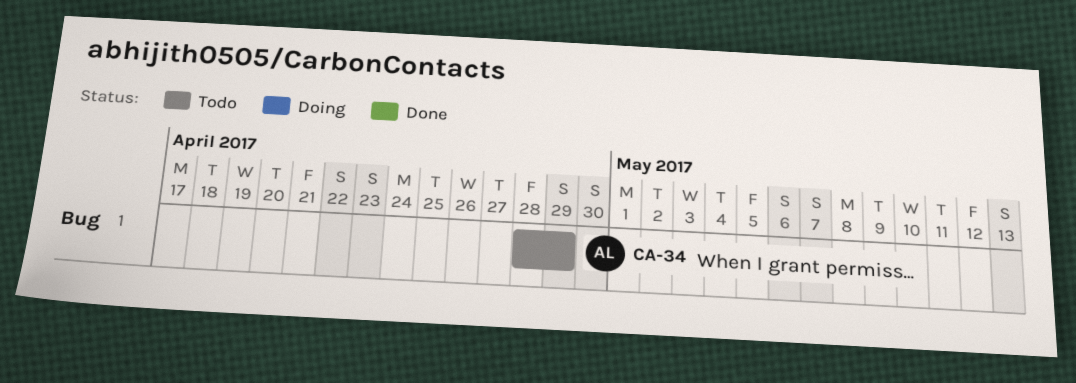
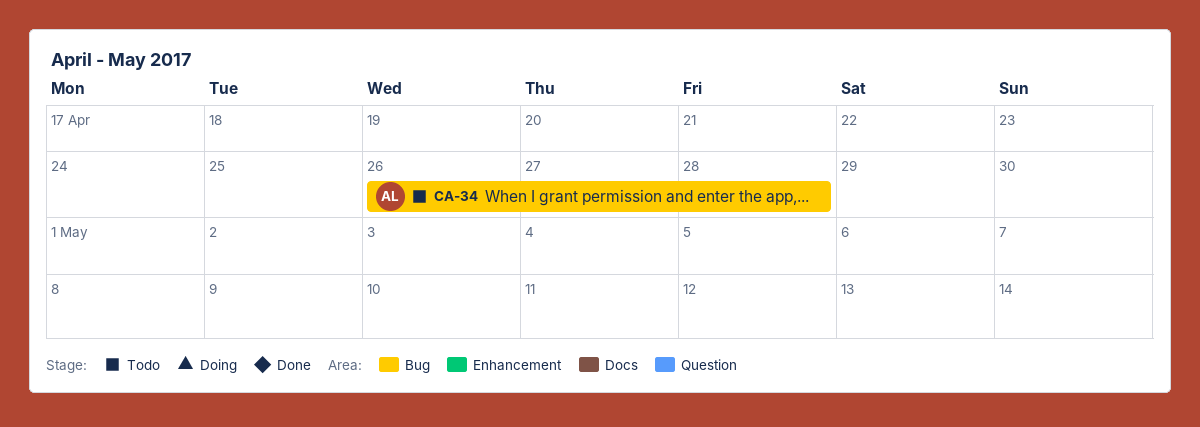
CA-34, start: Apr 28 -> Apr 26
CA-34, due: Apr 29 -> Apr 28

